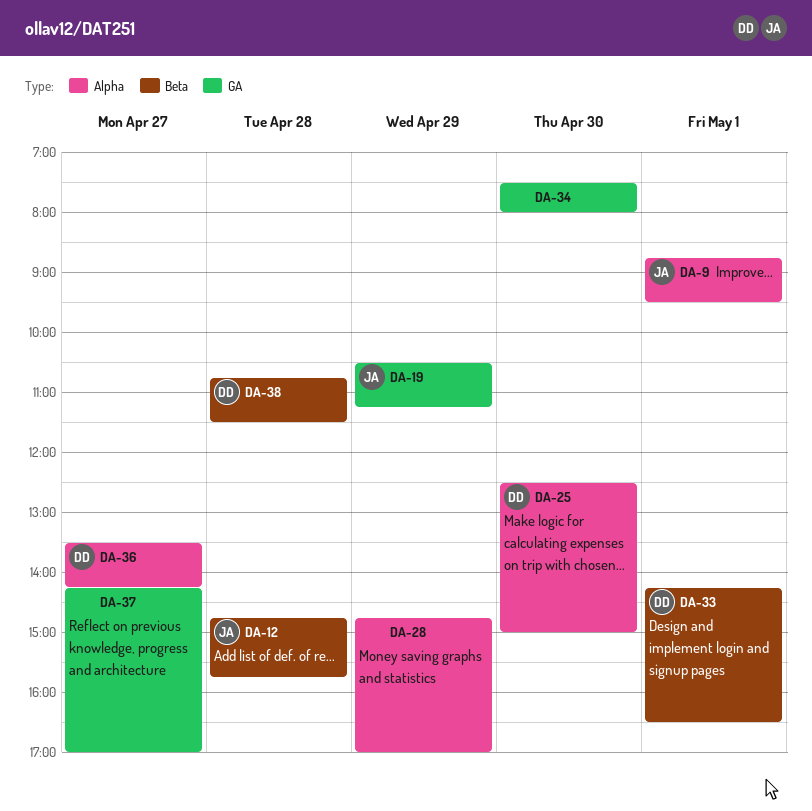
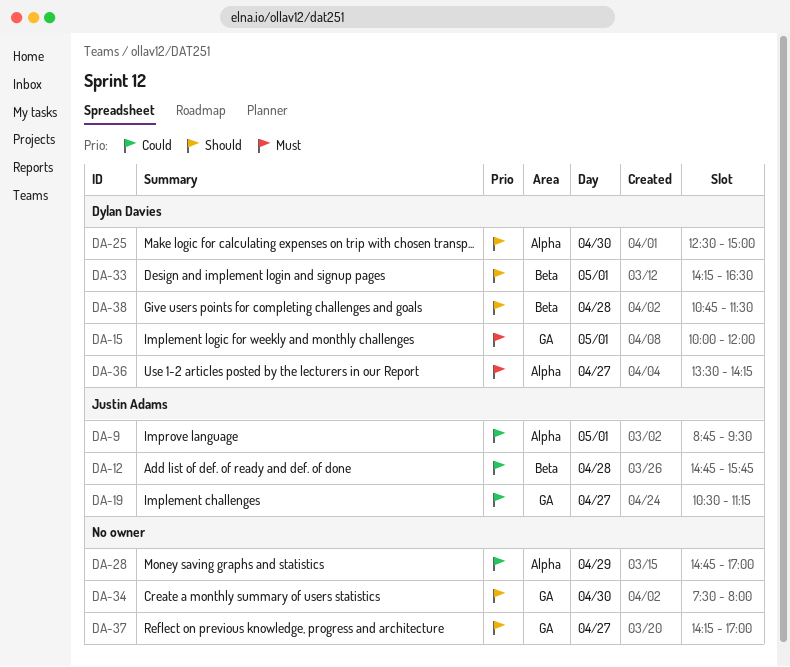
DA-15: none -> present
DA-19, day: Apr 29 -> Apr 27

